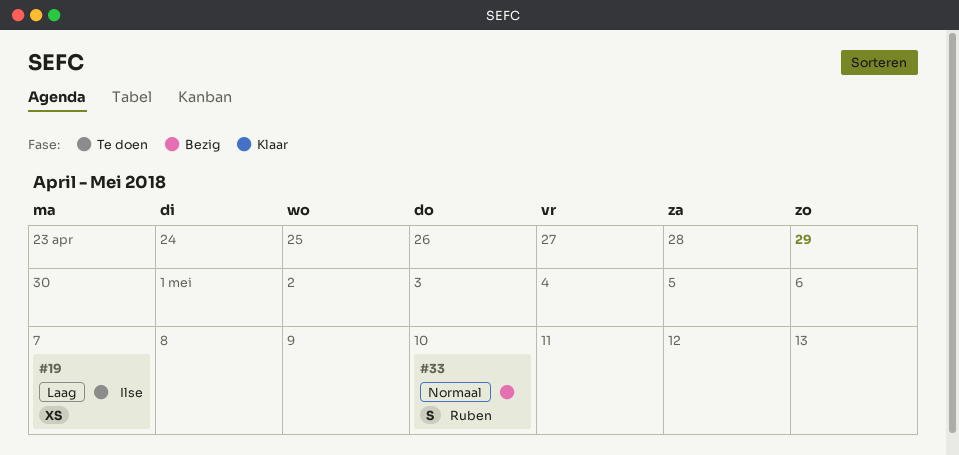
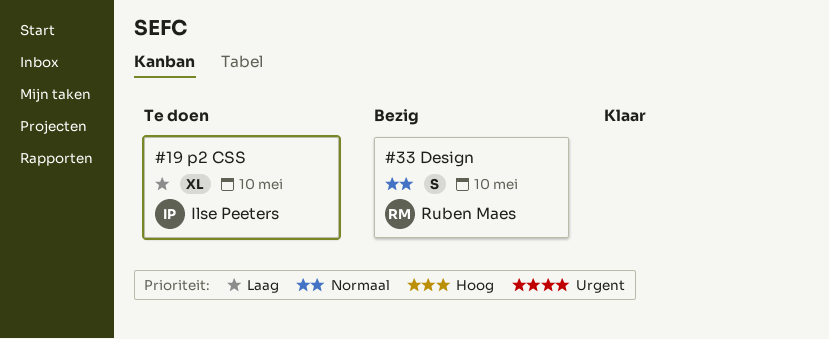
#19, estimate: XS -> XL
#19, due: May 7 -> May 10

